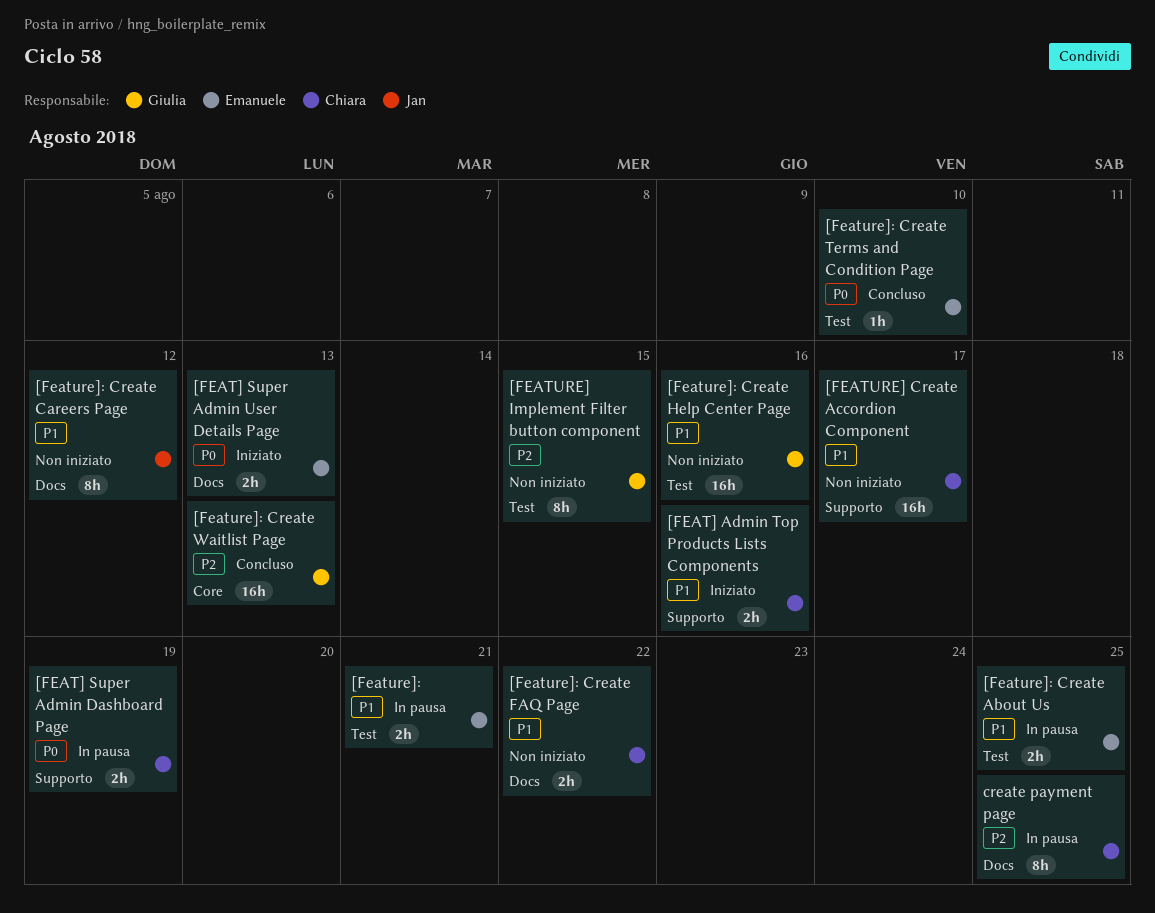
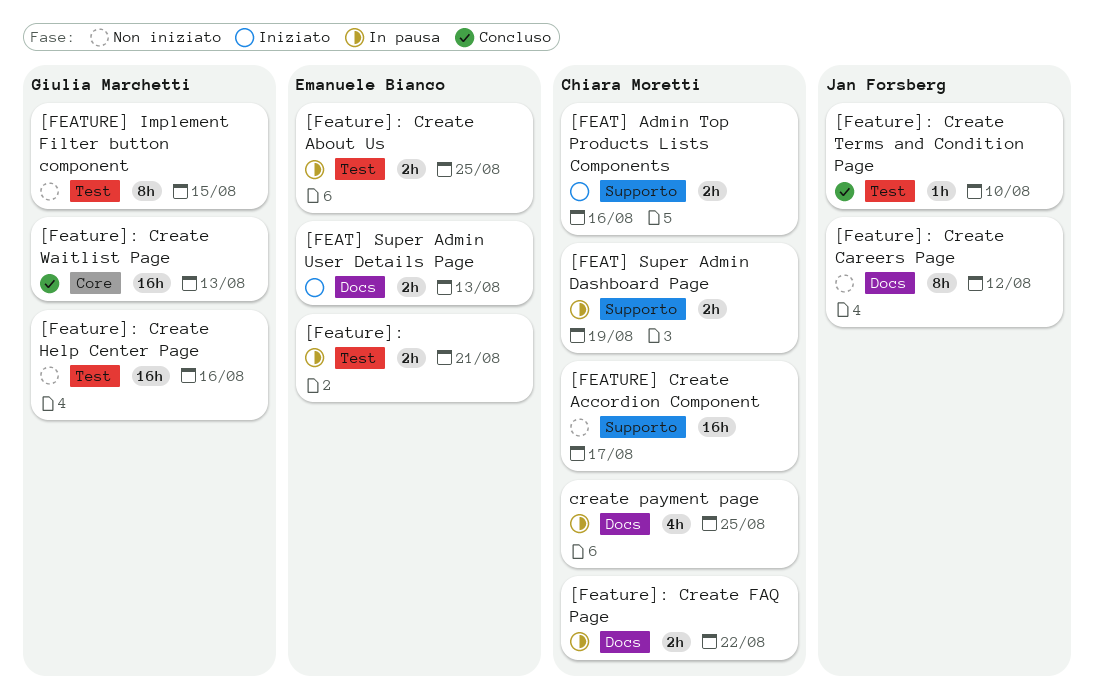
[Feature]: Create FAQ Page, status: Non iniziato -> In pausa
[Feature]: Create Terms and Condition Page, owner: Emanuele Bianco -> Jan Forsberg
create payment page, estimate: 8h -> 4h

